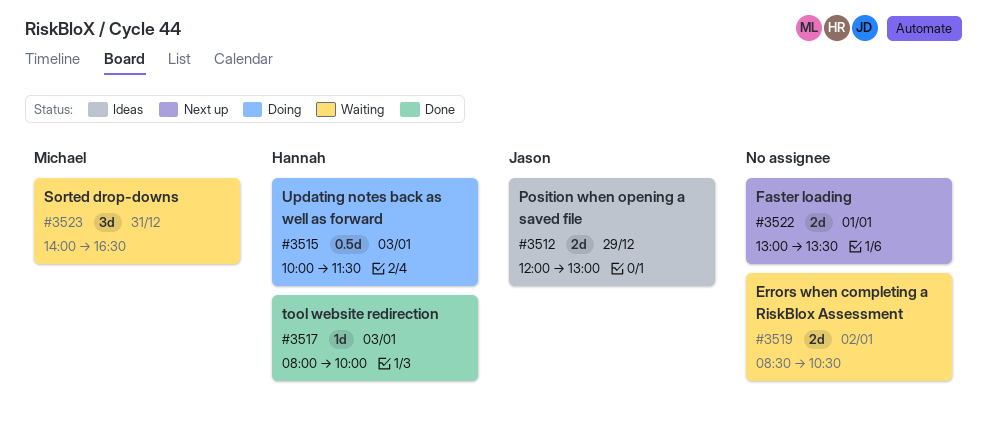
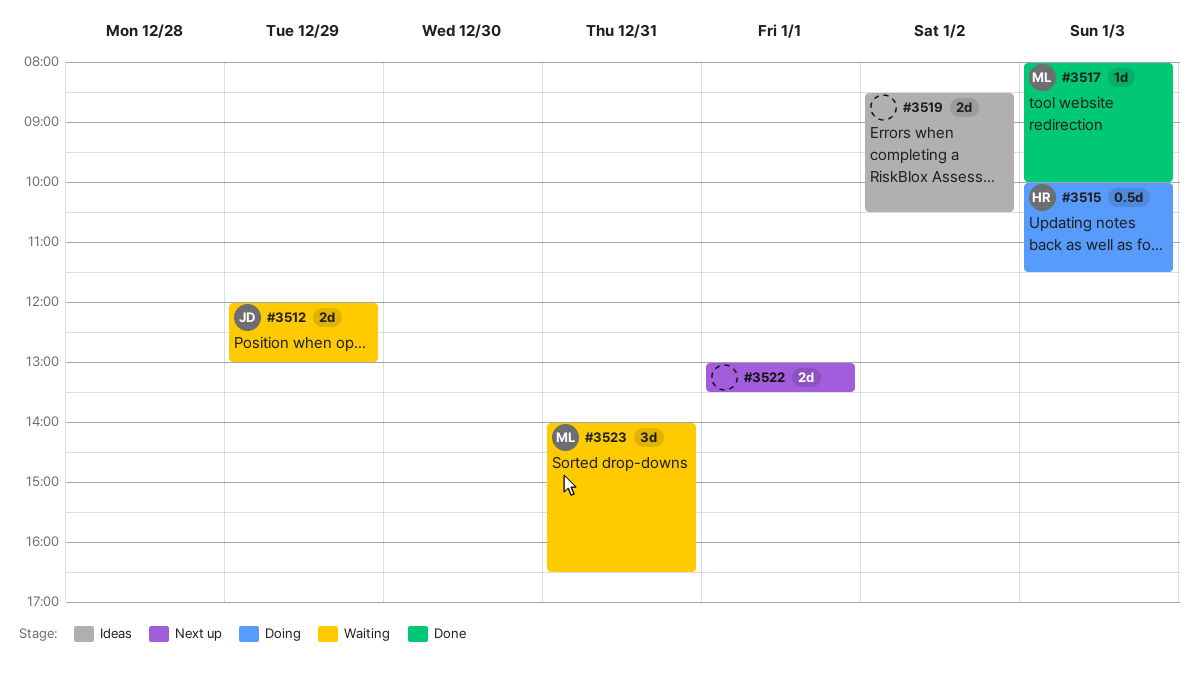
#3512, status: Ideas -> Waiting
#3517, owner: Hannah -> Michael
#3519, status: Waiting -> Ideas

